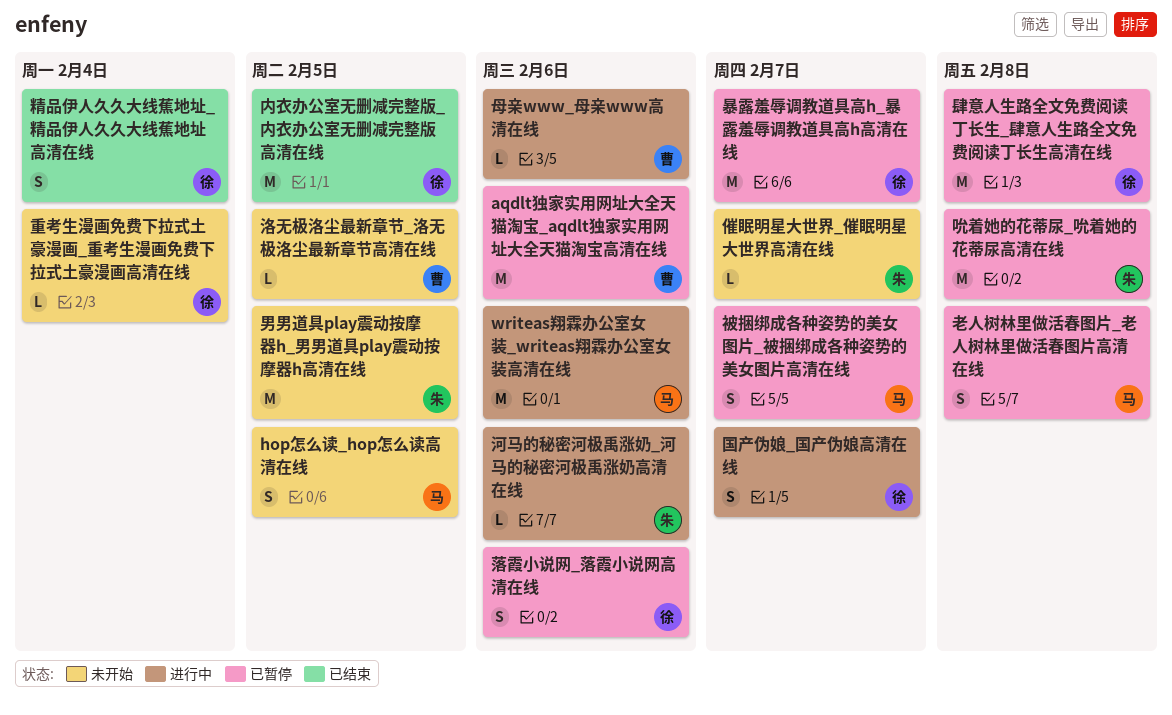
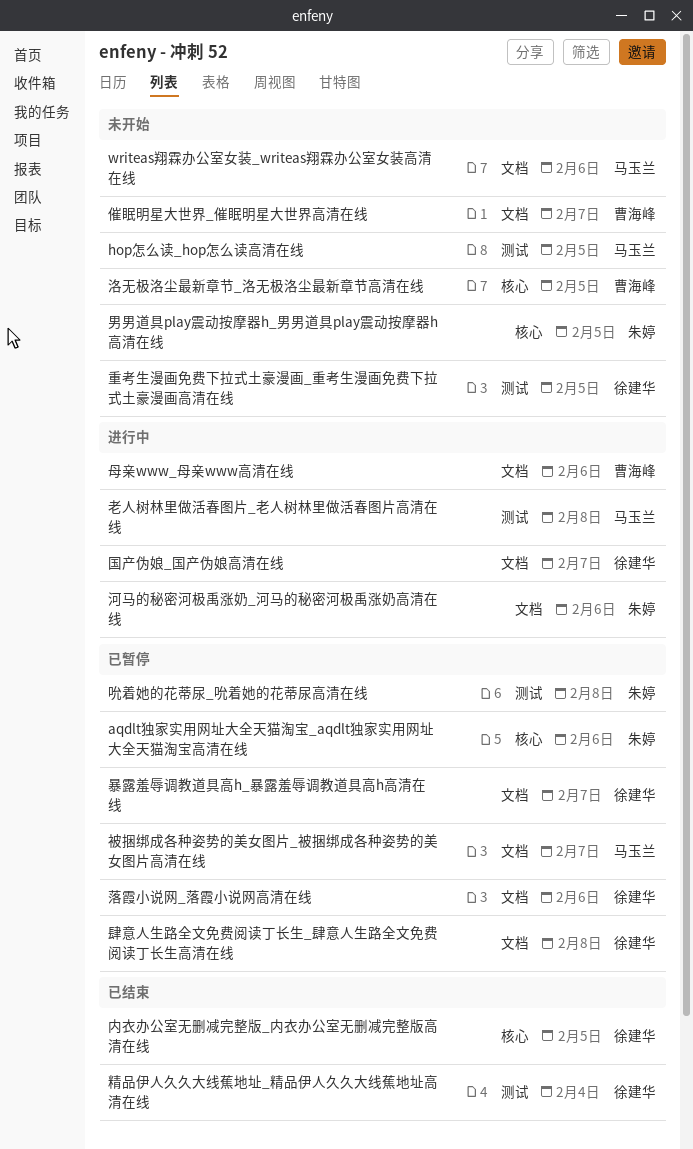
aqdlt独家实用网址大全天猫淘宝_aqdlt独家实用网址大全天猫淘宝高清在线, owner: 曹海峰 -> 朱婷
writeas翔霖办公室女装_writeas翔霖办公室女装高清在线, status: 进行中 -> 未开始
催眠明星大世界_催眠明星大世界高清在线, owner: 朱婷 -> 曹海峰
老人树林里做活春图片_老人树林里做活春图片高清在线, status: 已暂停 -> 进行中
重考生漫画免费下拉式土豪漫画_重考生漫画免费下拉式土豪漫画高清在线, due: Feb 4 -> Feb 5

